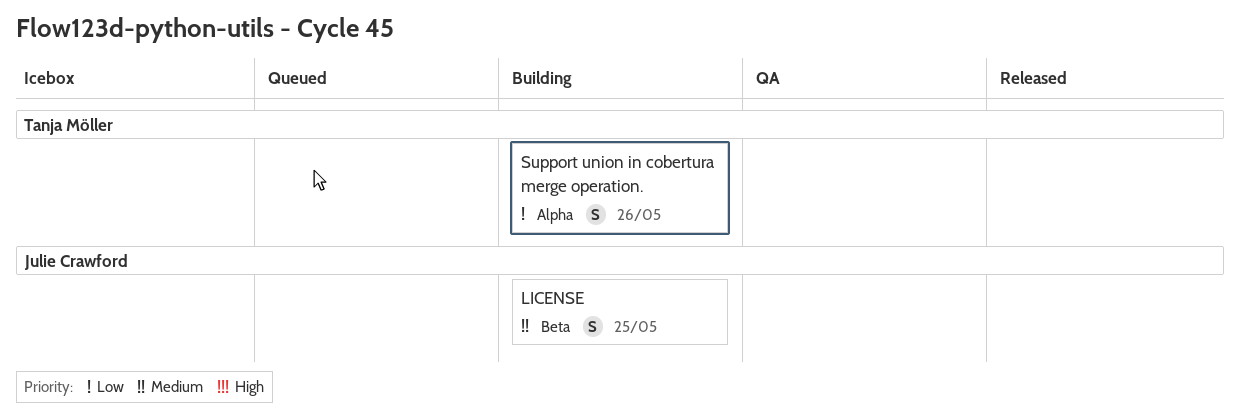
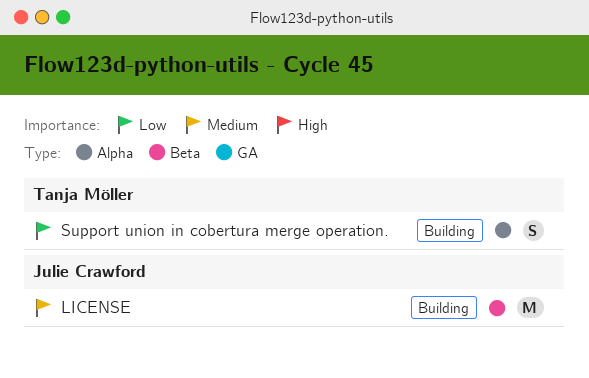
LICENSE, estimate: S -> M

